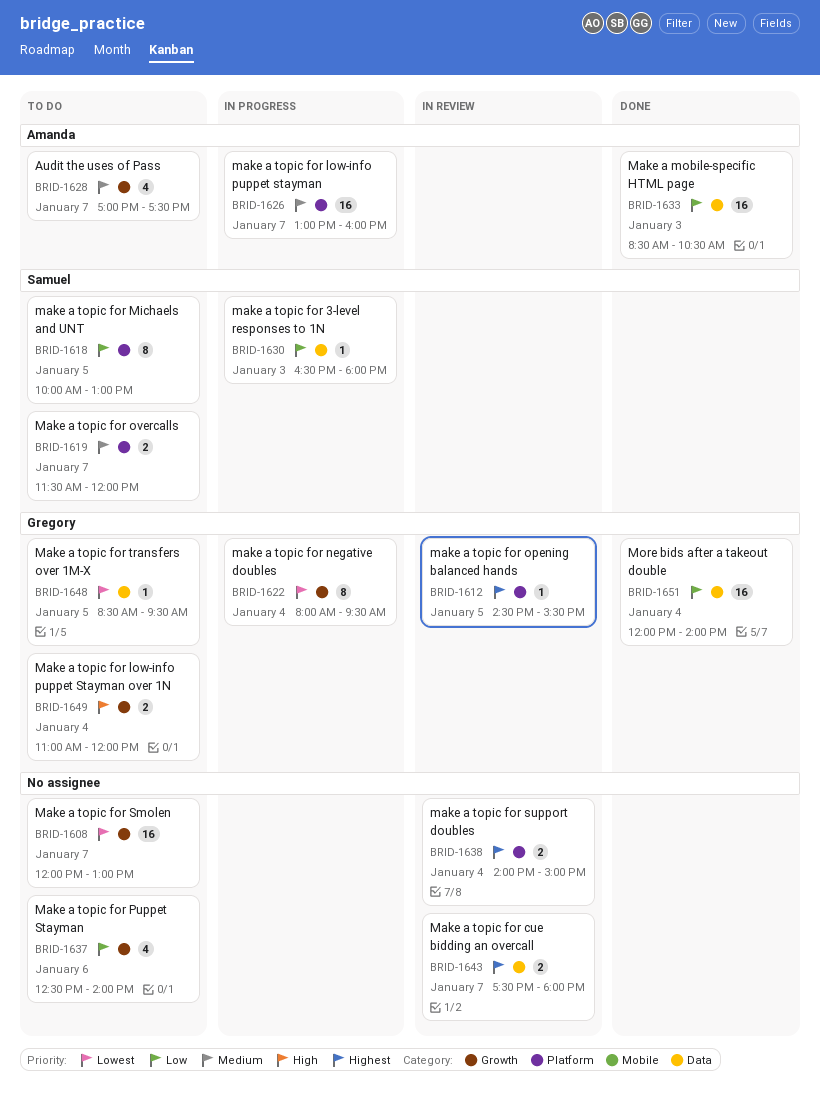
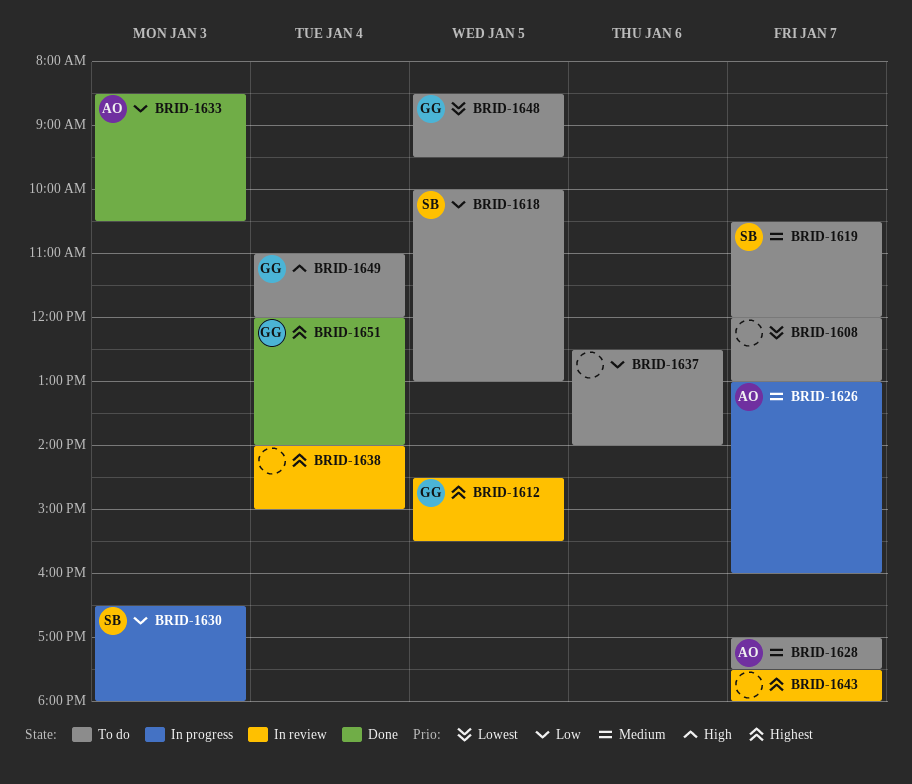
BRID-1619, begins: 11:30 -> 10:30
BRID-1622: present -> none
BRID-1651, priority: Low -> Highest

